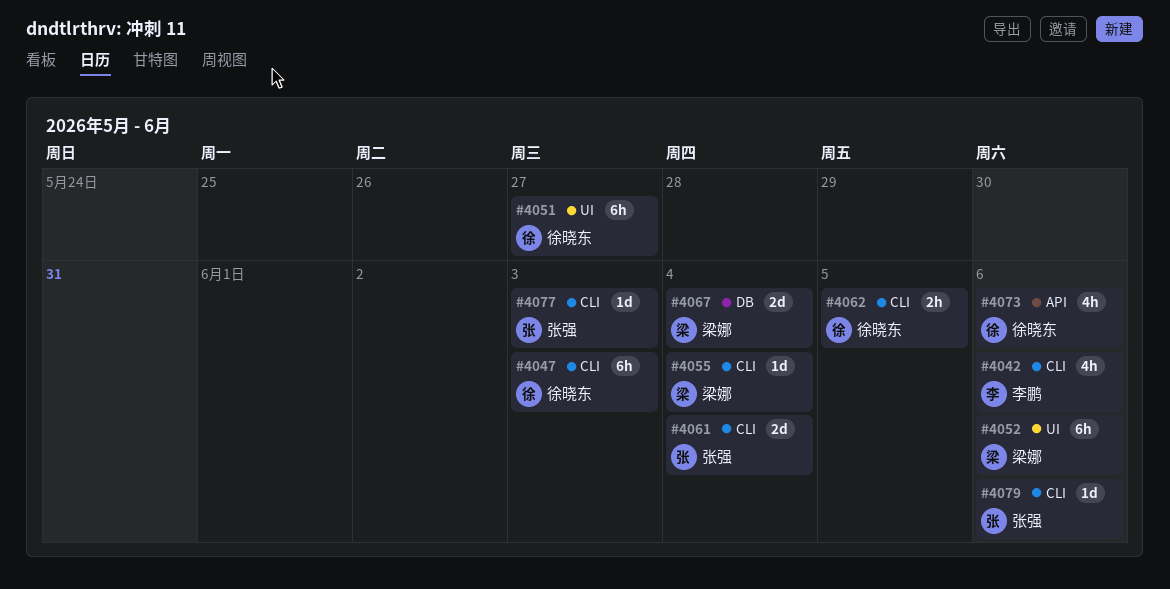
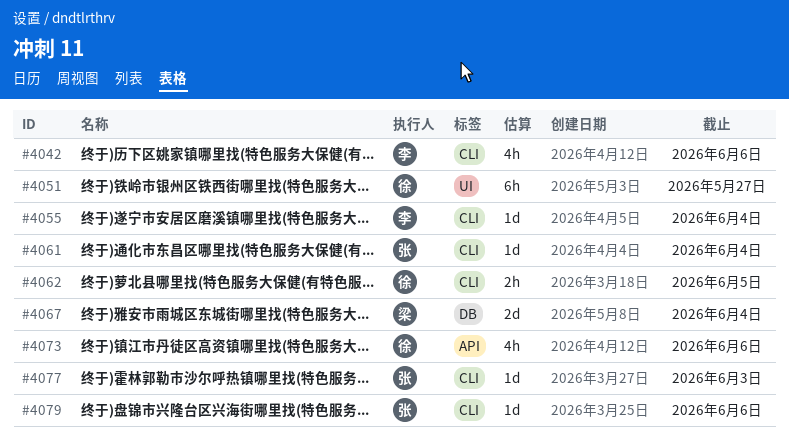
#4047: present -> none
#4052: present -> none
#4055, owner: 梁娜 -> 李鹏
#4061, estimate: 2d -> 1d

